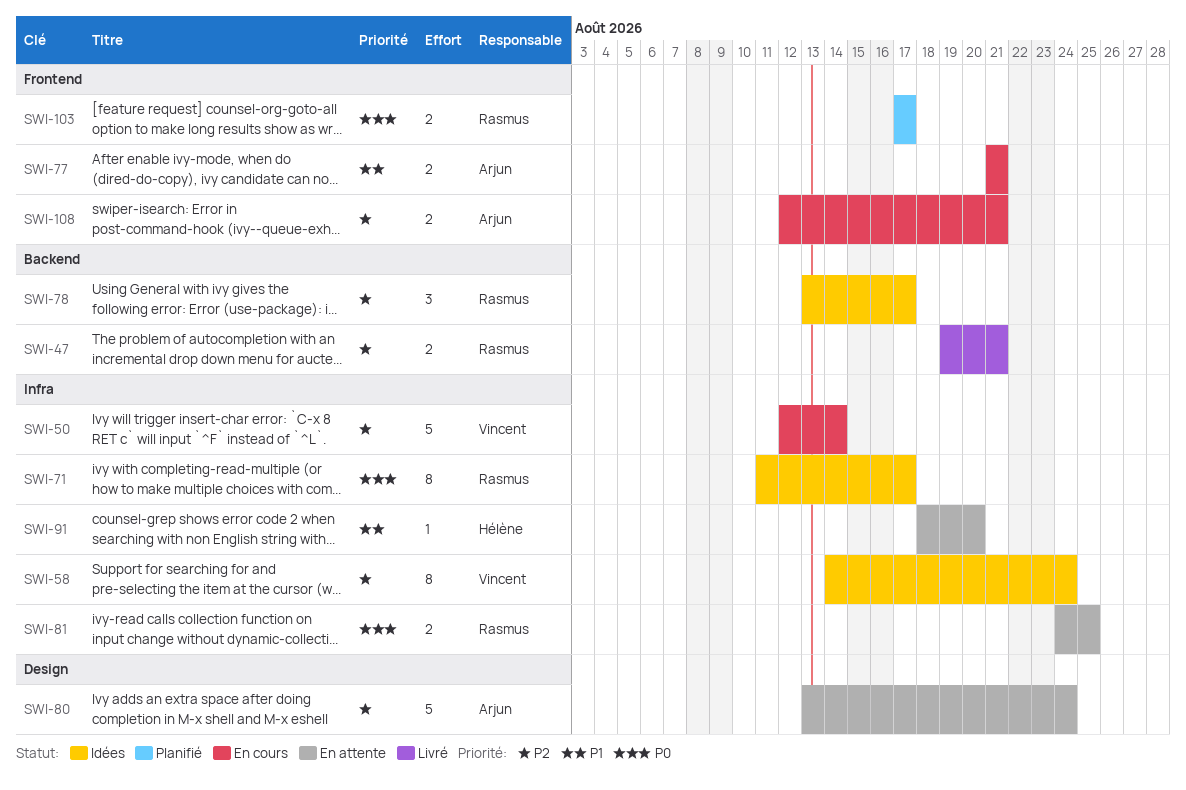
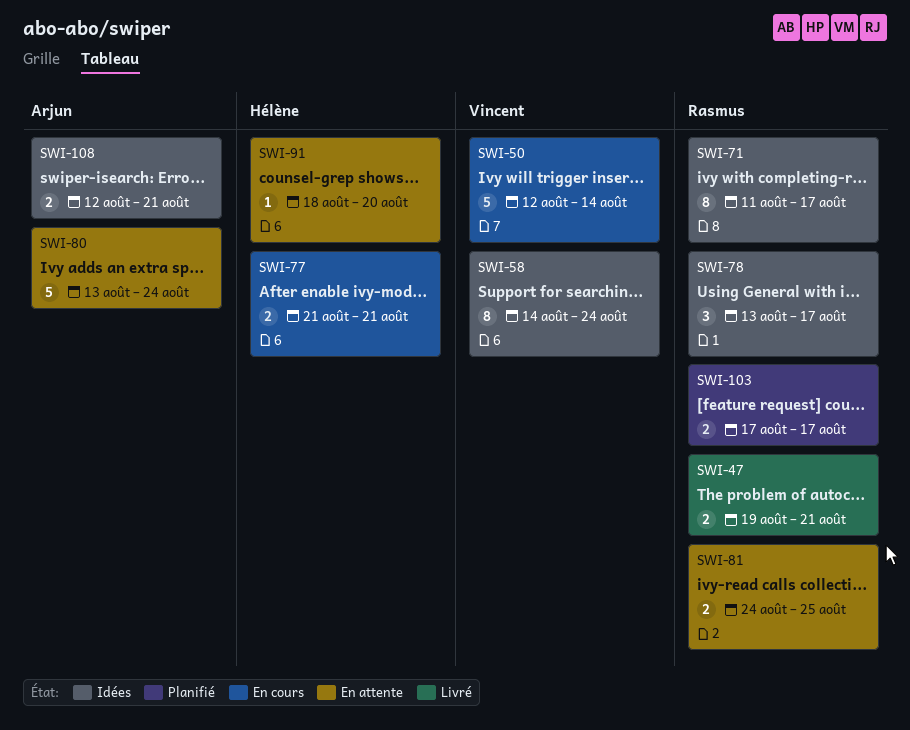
SWI-77, owner: Arjun -> Hélène
SWI-108, status: En cours -> Idées

